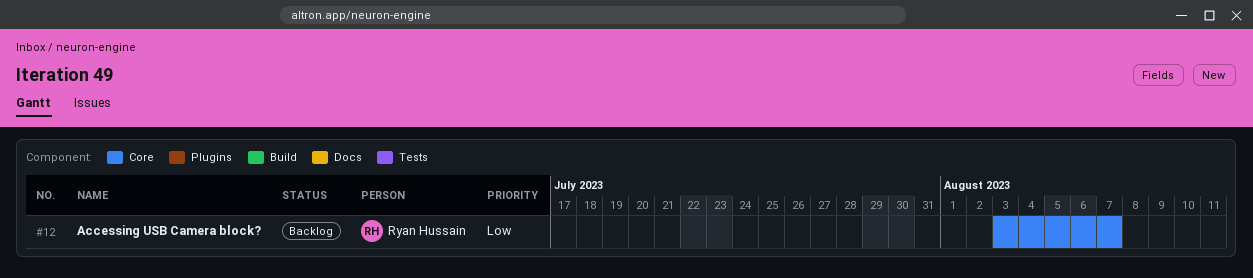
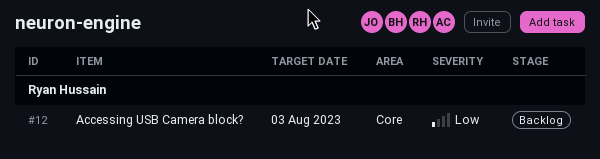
#12, due: Aug 7 -> Aug 3

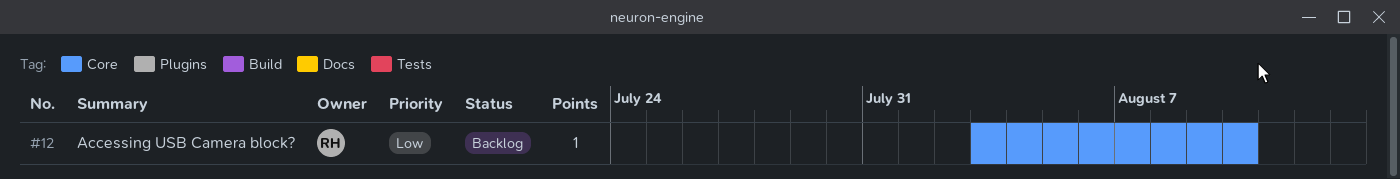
#12, due: Aug 3 -> Aug 10

